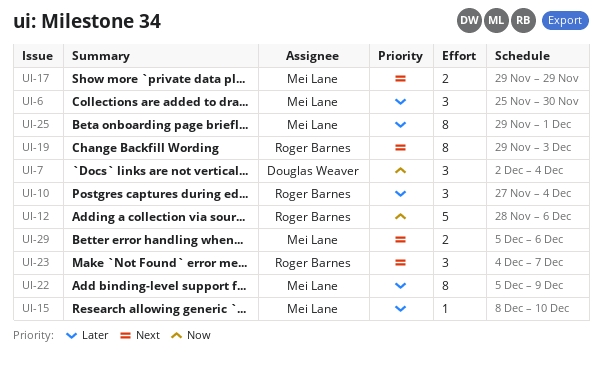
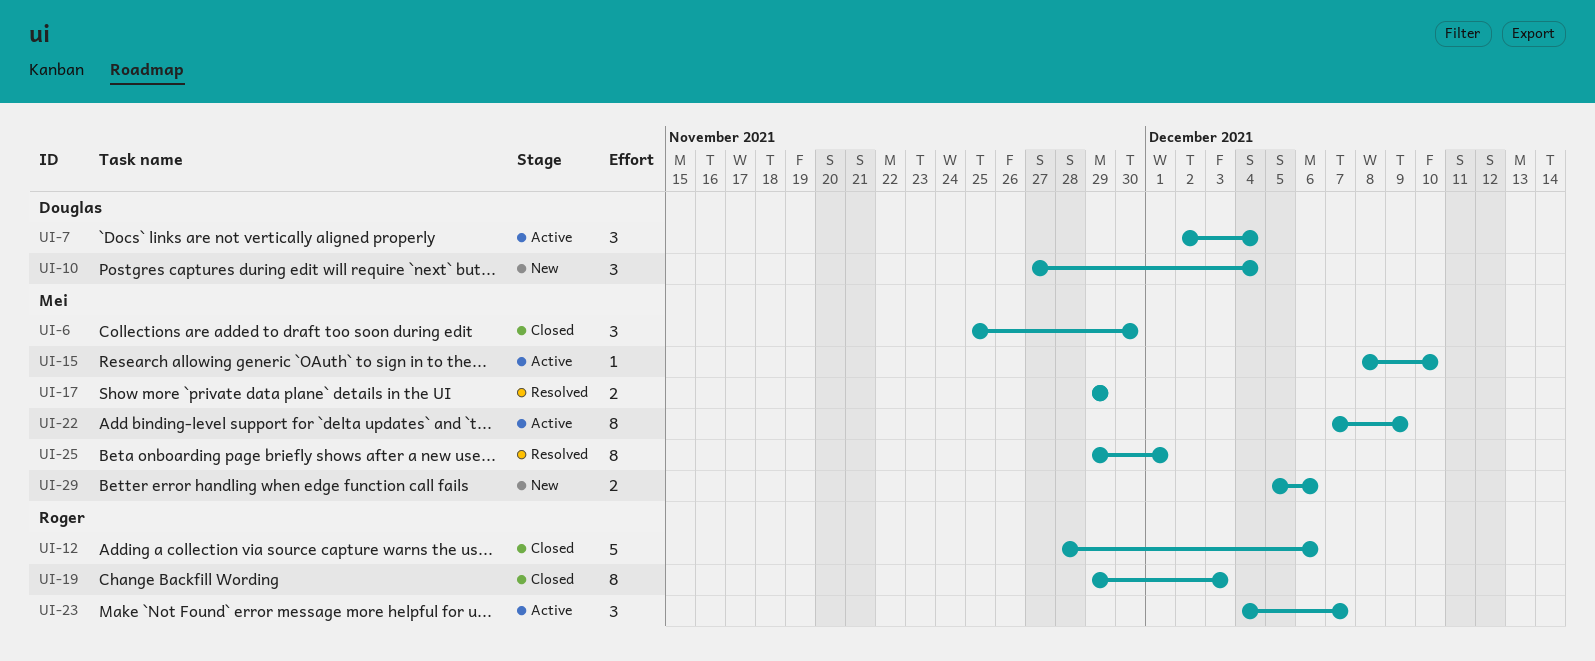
UI-10, owner: Roger Barnes -> Douglas Weaver
UI-22, start: Dec 5 -> Dec 7

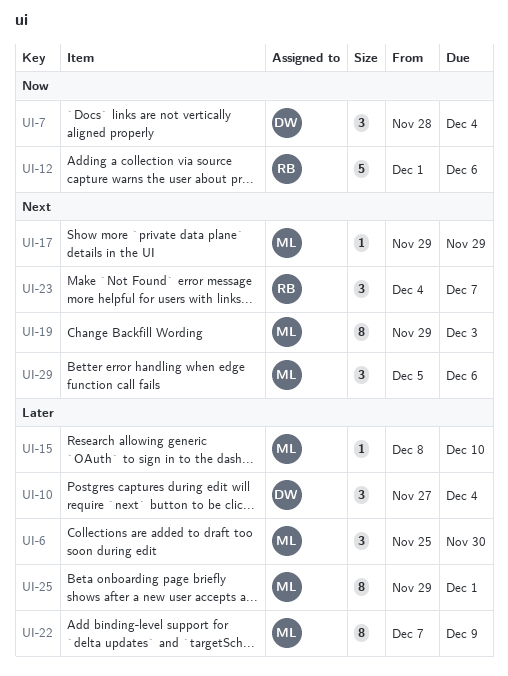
UI-7, start: Dec 2 -> Nov 28
UI-12, start: Nov 28 -> Dec 1
UI-17, estimate: 2 -> 1
UI-19, owner: Roger -> Mei
UI-29, estimate: 2 -> 3

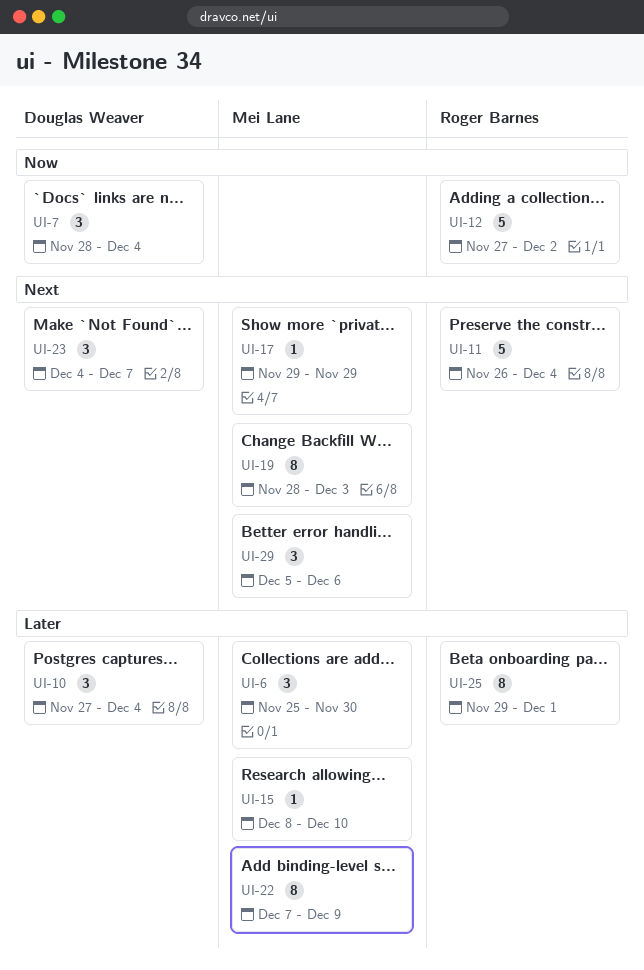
UI-11: none -> present
UI-12, start: Dec 1 -> Nov 27
UI-12, due: Dec 6 -> Dec 2
UI-19, start: Nov 29 -> Nov 28
UI-23, owner: Roger Barnes -> Douglas Weaver
UI-25, owner: Mei Lane -> Roger Barnes

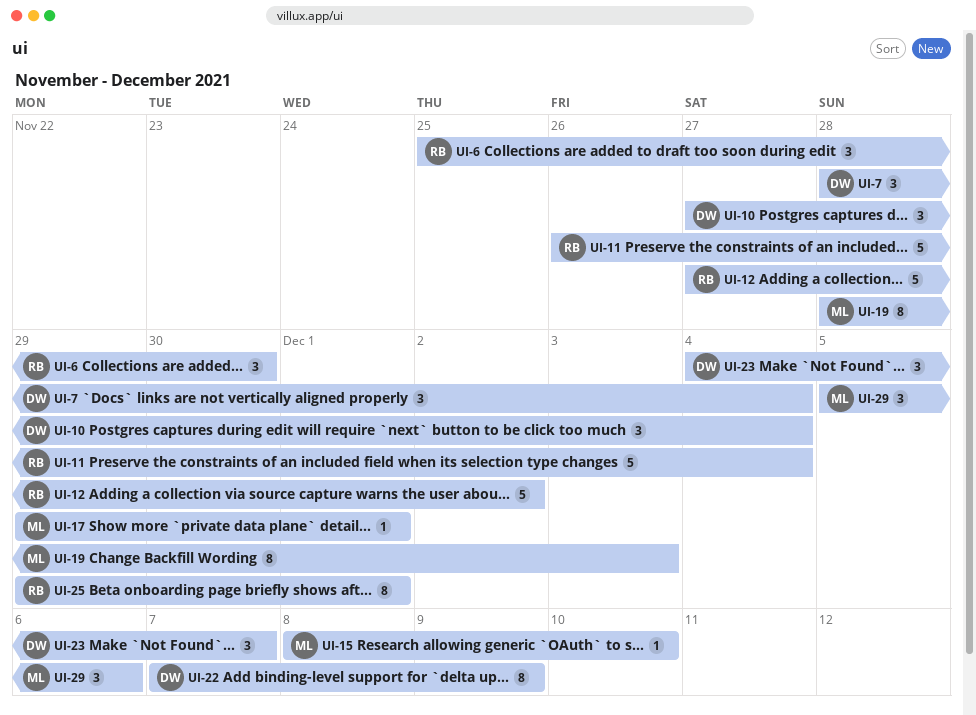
UI-6, owner: Mei Lane -> Roger Barnes
UI-17, due: Nov 29 -> Dec 1
UI-22, owner: Mei Lane -> Douglas Weaver

